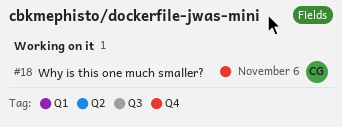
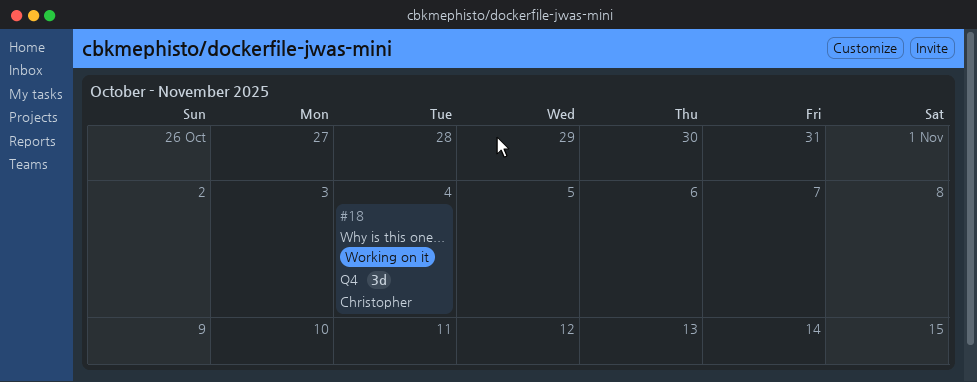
#18, due: Nov 6 -> Nov 4

